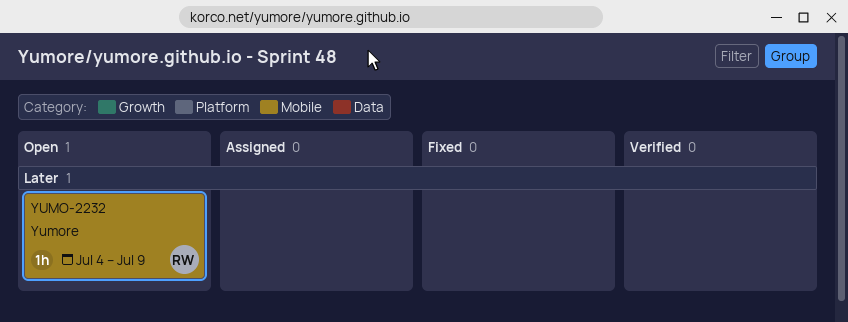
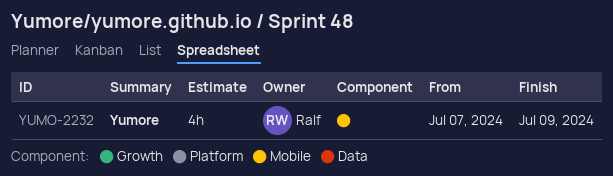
YUMO-2232, estimate: 1h -> 4h
YUMO-2232, start: Jul 4 -> Jul 7

